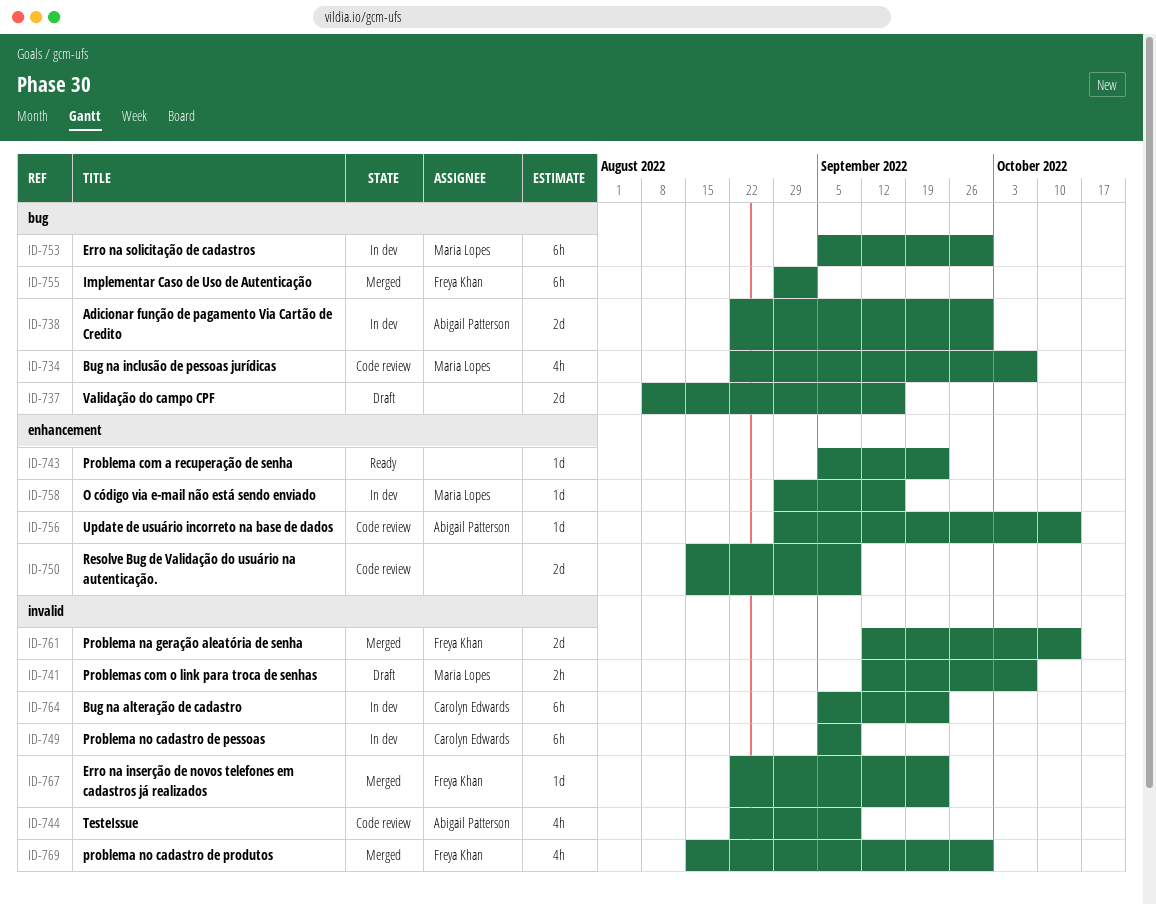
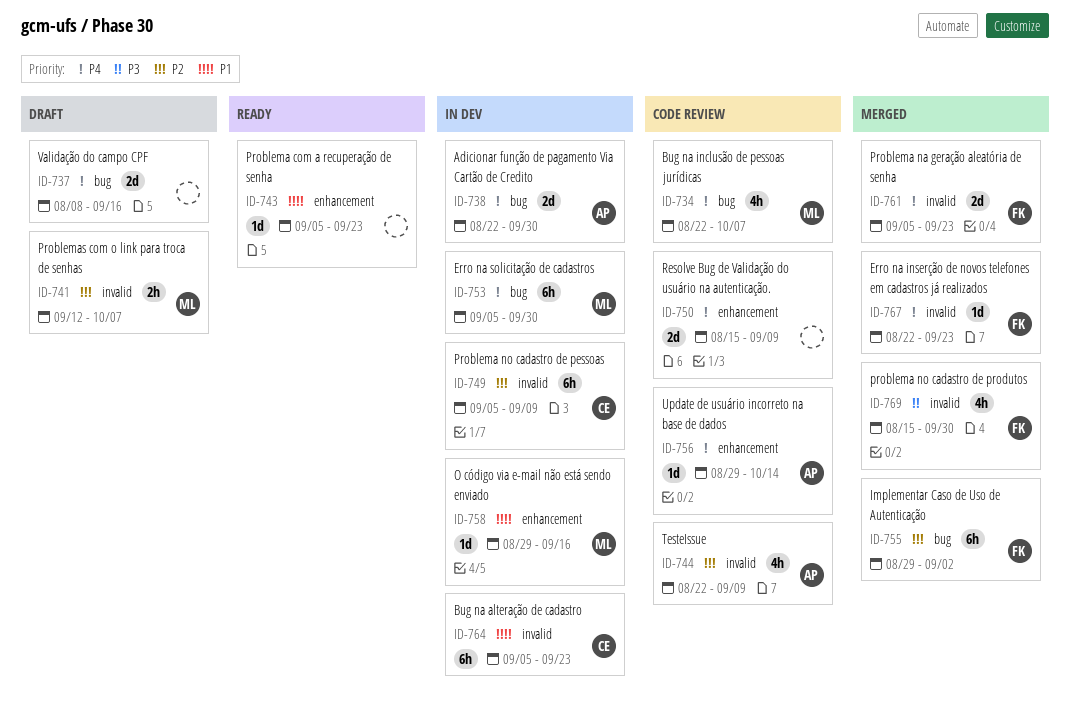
ID-761, start: Sep 12 -> Sep 5
ID-761, due: Oct 14 -> Sep 23

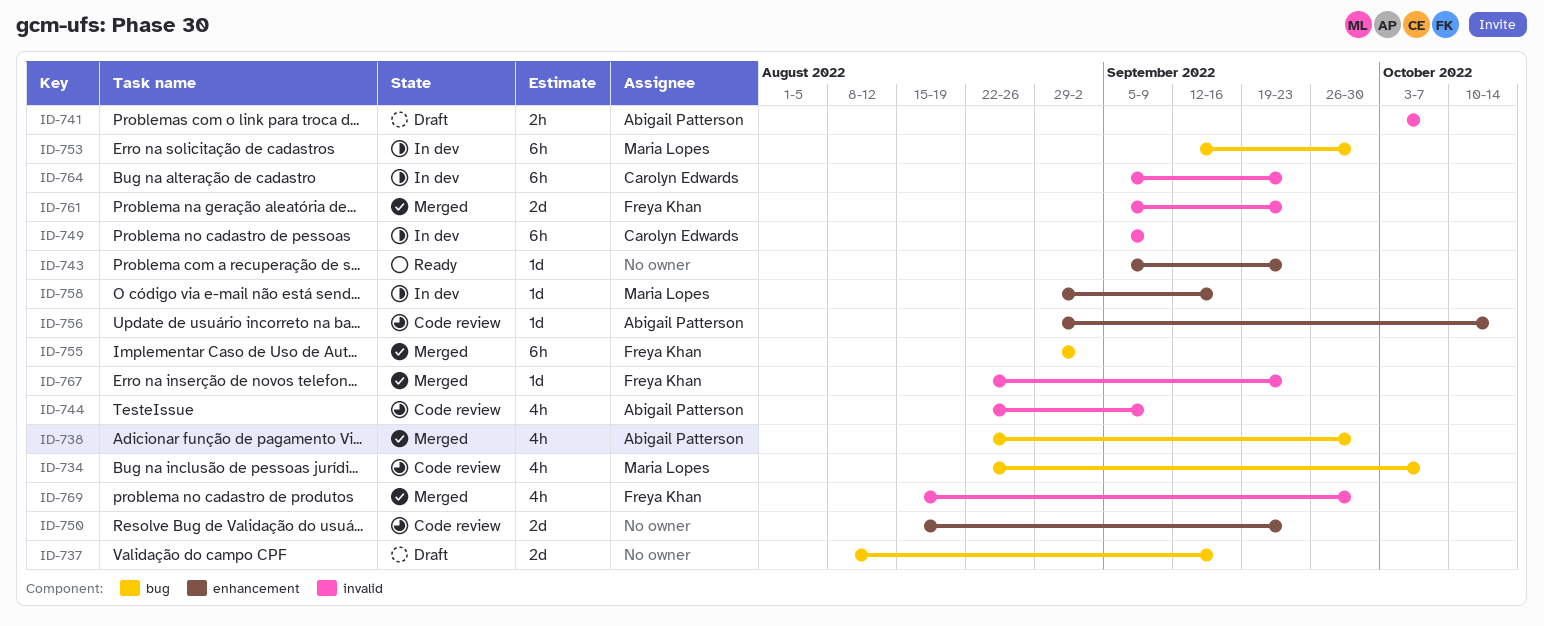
ID-738, status: In dev -> Merged
ID-738, estimate: 2d -> 4h
ID-741, owner: Maria Lopes -> Abigail Patterson
ID-741, start: Sep 12 -> Oct 3
ID-750, due: Sep 9 -> Sep 23
ID-753, start: Sep 5 -> Sep 12

